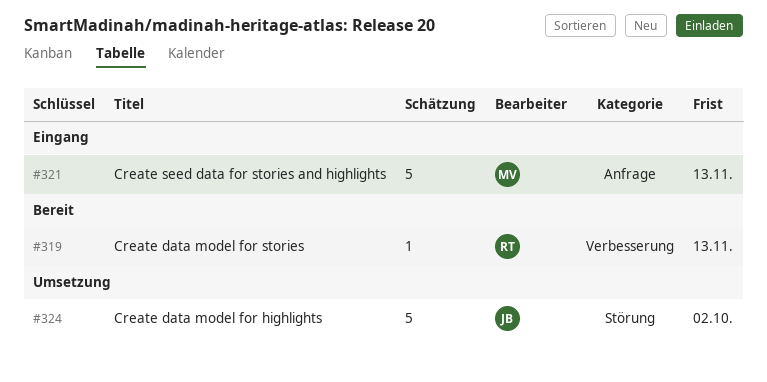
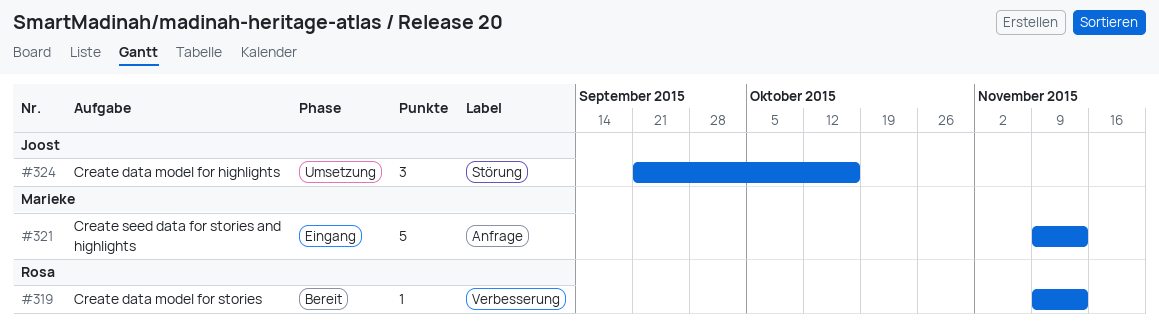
#324, estimate: 5 -> 3
#324, due: Oct 2 -> Oct 16

